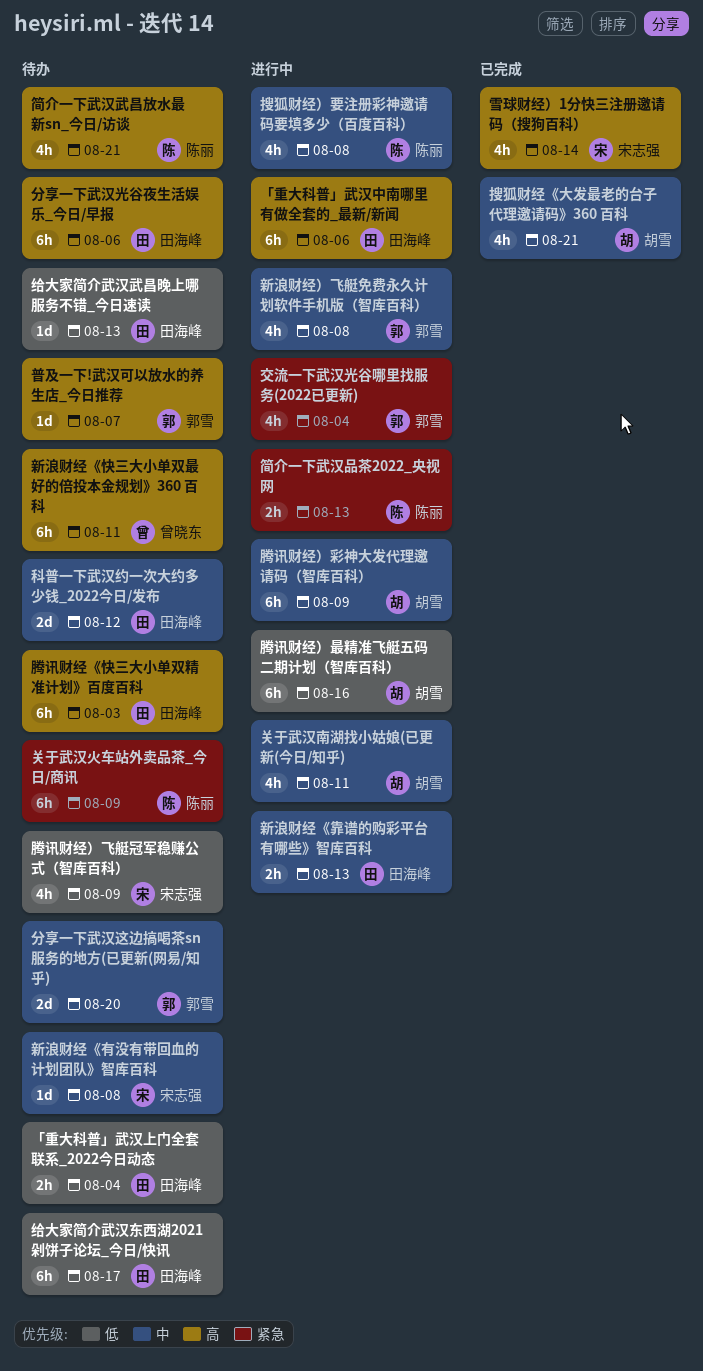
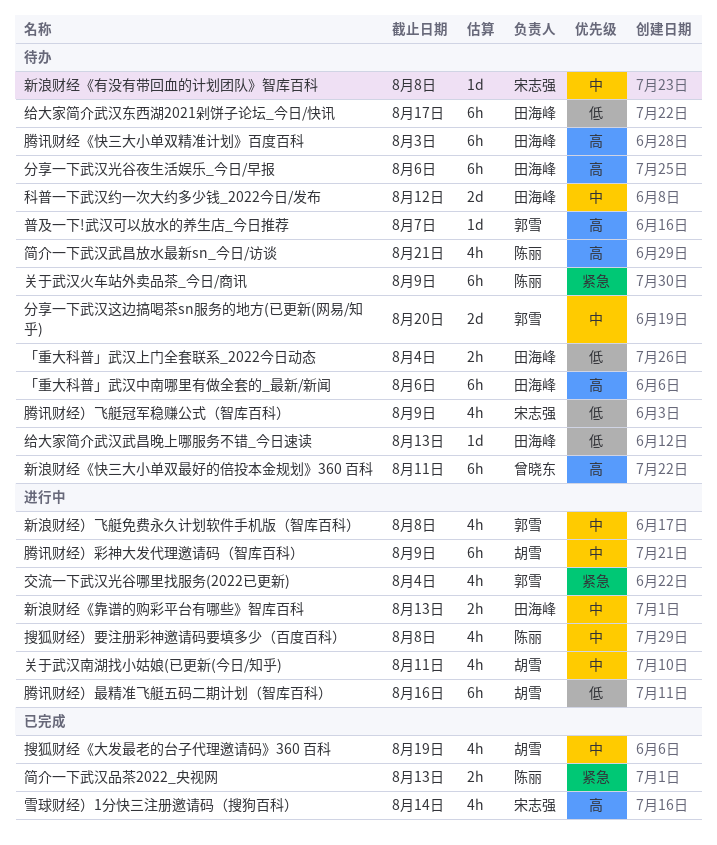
「重大科普」武汉中南哪里有做全套的_最新/新闻, status: 进行中 -> 待办
搜狐财经《大发最老的台子代理邀请码》360 百科, due: Aug 21 -> Aug 19
简介一下武汉品茶2022_央视网, status: 进行中 -> 已完成

